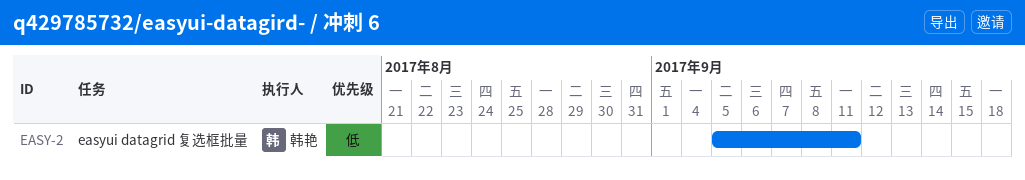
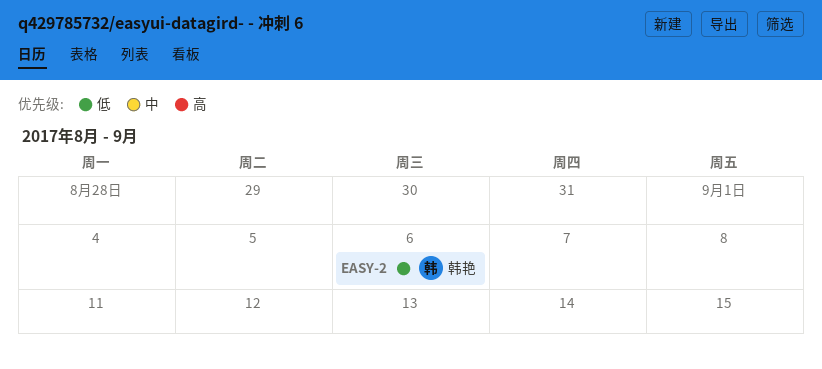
EASY-2, due: Sep 11 -> Sep 6

